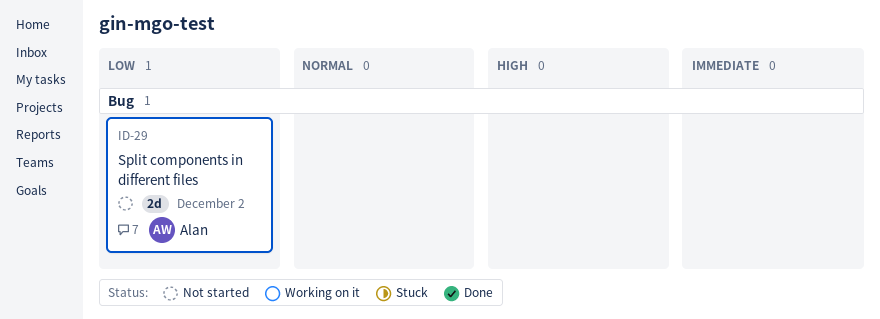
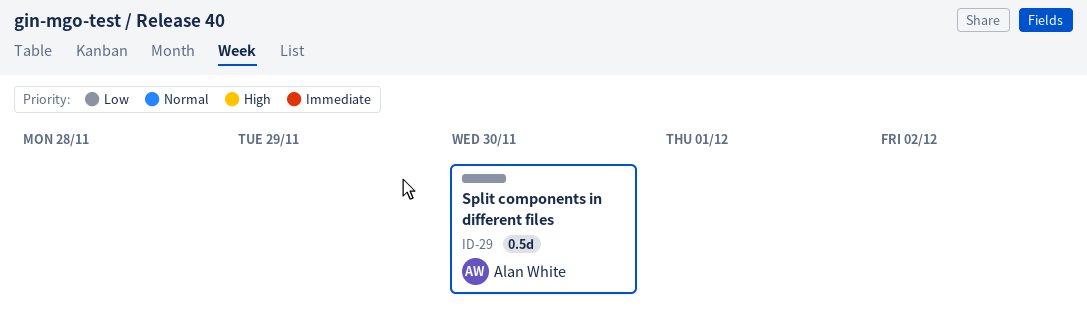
ID-29, estimate: 2d -> 0.5d
ID-29, due: Dec 2 -> Nov 30

